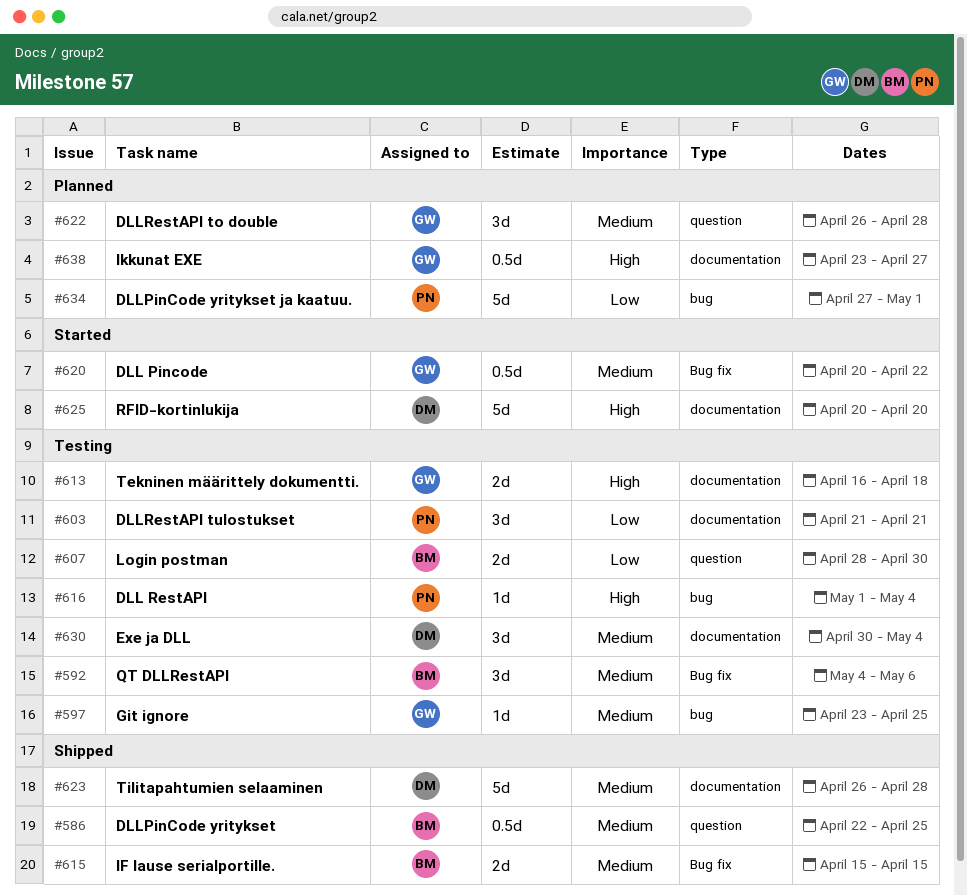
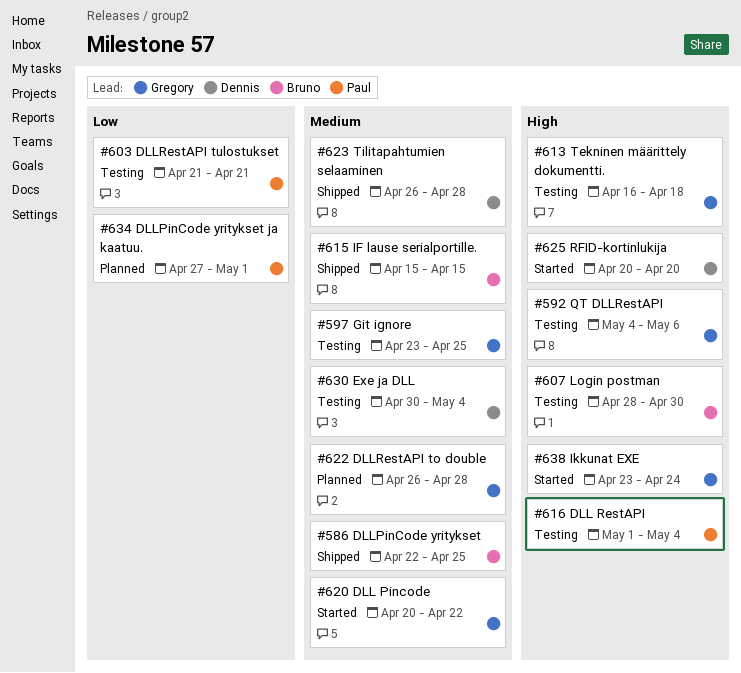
#592, owner: Bruno -> Gregory
#592, priority: Medium -> High
#607, priority: Low -> High
#638, status: Planned -> Started
#638, due: Apr 27 -> Apr 24

